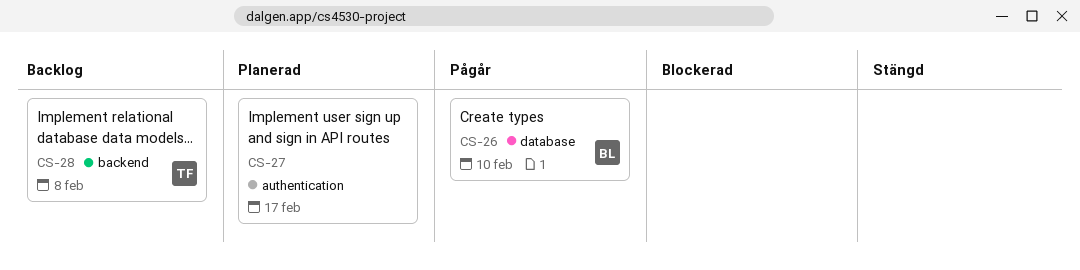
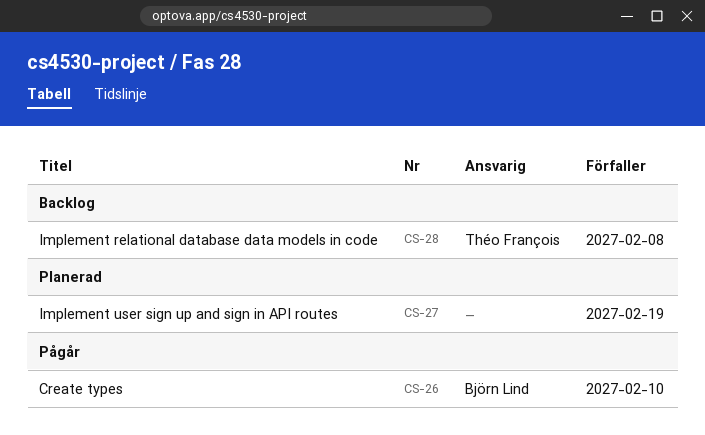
CS-27, due: Feb 17 -> Feb 19

